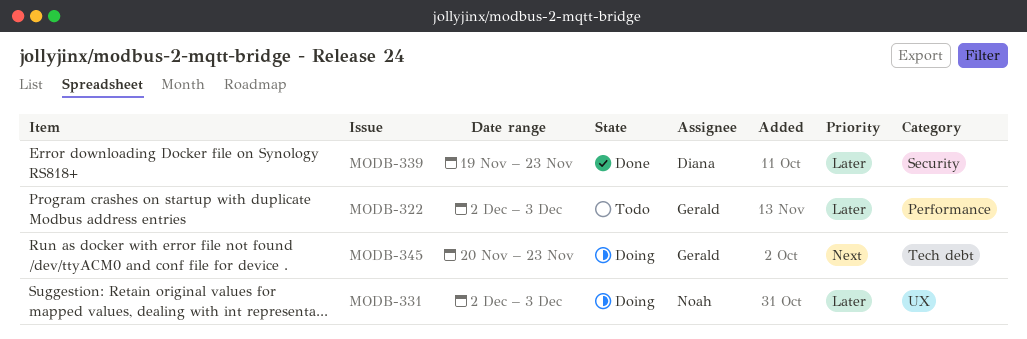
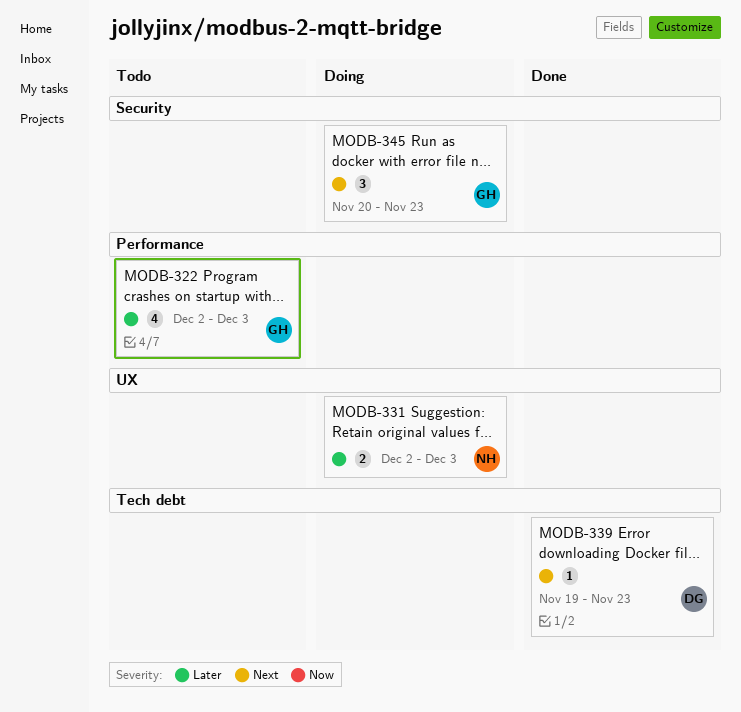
MODB-339, priority: Later -> Next
MODB-339, label: Security -> Tech debt
MODB-345, label: Tech debt -> Security

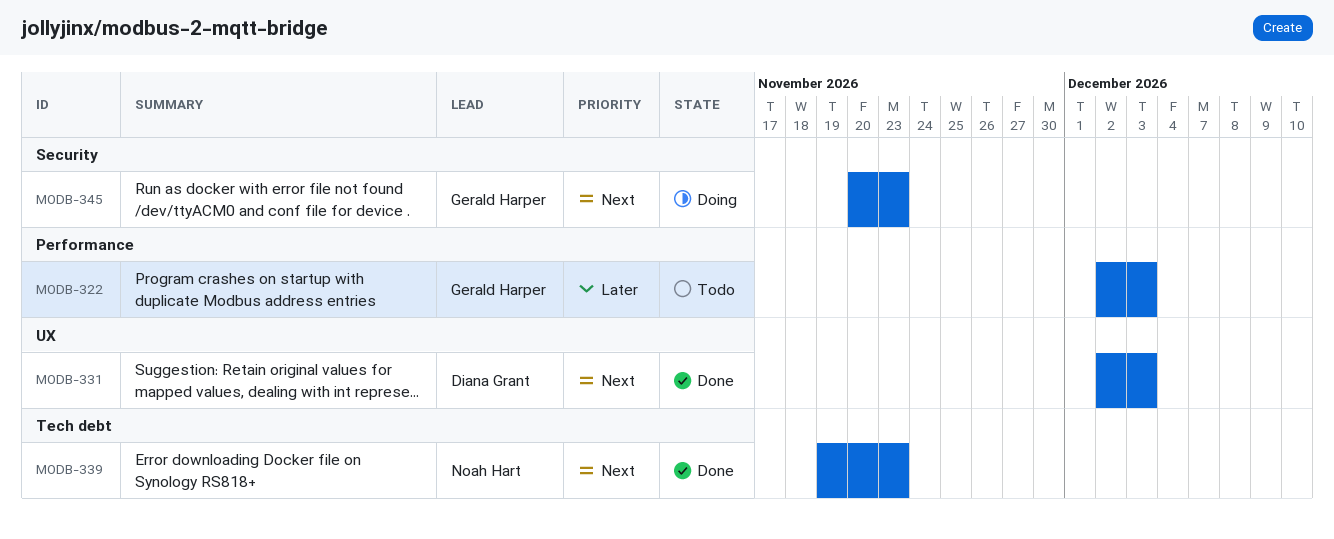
MODB-331, status: Doing -> Done
MODB-331, owner: Noah Hart -> Diana Grant
MODB-331, priority: Later -> Next
MODB-339, owner: Diana Grant -> Noah Hart

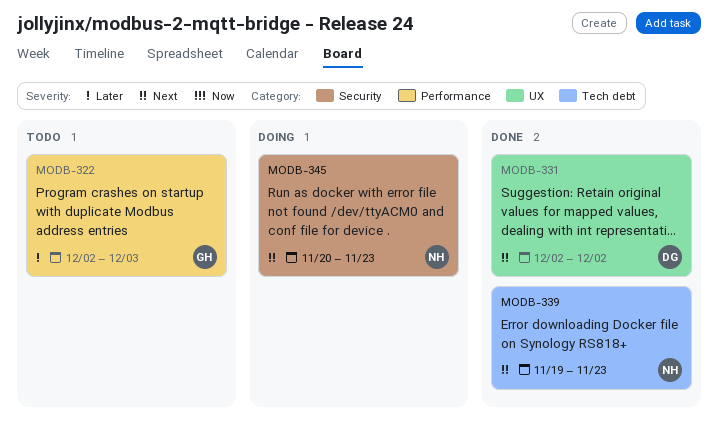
MODB-331, due: Dec 3 -> Dec 2
MODB-345, owner: Gerald Harper -> Noah Hart

